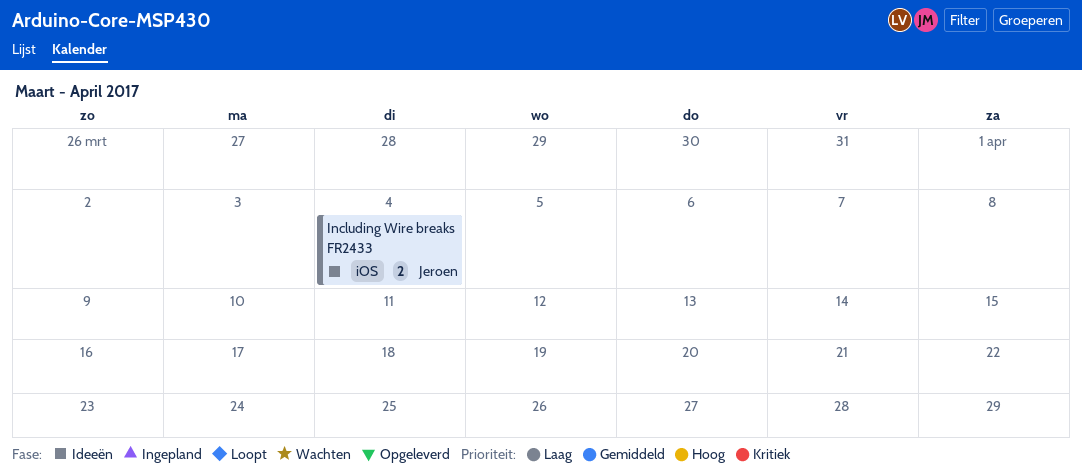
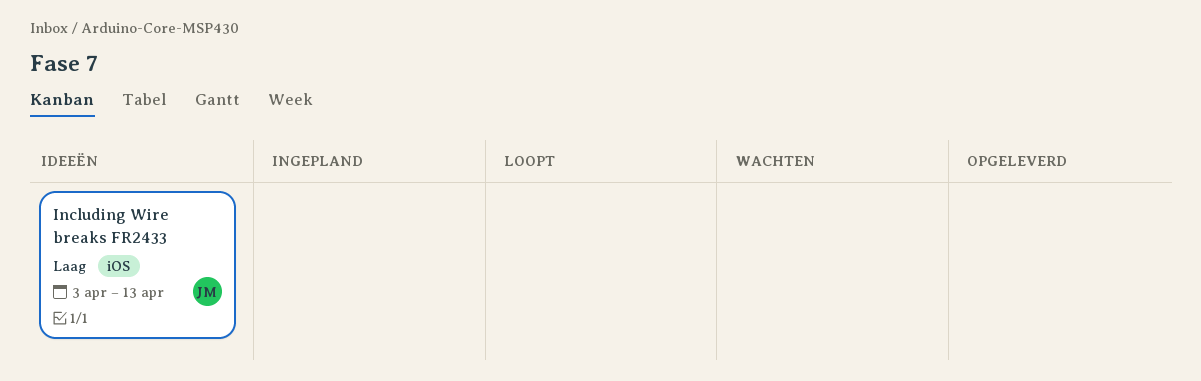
Including Wire breaks FR2433, due: Apr 4 -> Apr 13

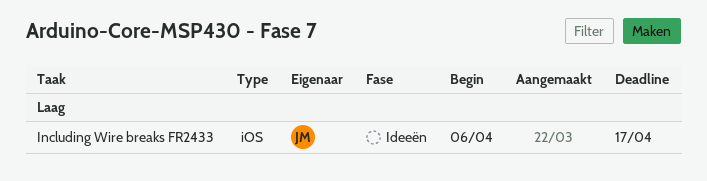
Including Wire breaks FR2433, start: Apr 3 -> Apr 6
Including Wire breaks FR2433, due: Apr 13 -> Apr 17

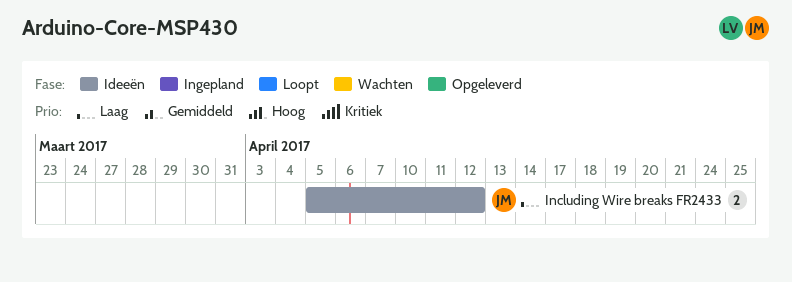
Including Wire breaks FR2433, start: Apr 6 -> Apr 5
Including Wire breaks FR2433, due: Apr 17 -> Apr 12

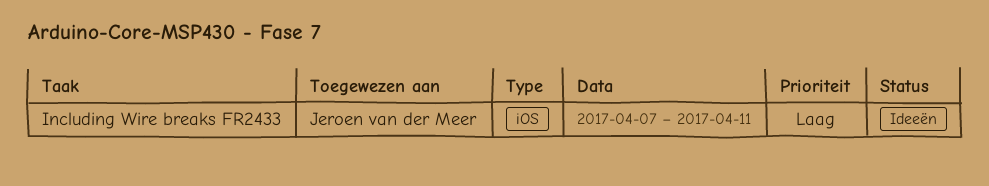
Including Wire breaks FR2433, start: Apr 5 -> Apr 7
Including Wire breaks FR2433, due: Apr 12 -> Apr 11

